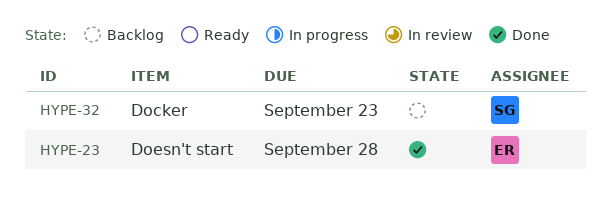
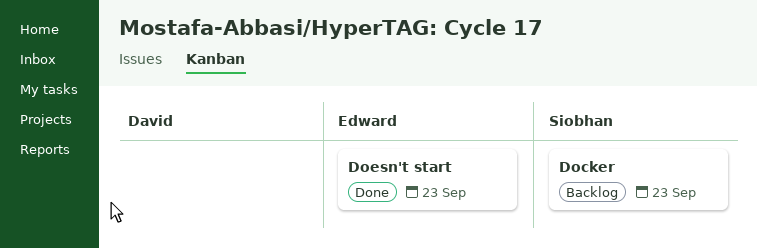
Doesn't start, due: Sep 28 -> Sep 23

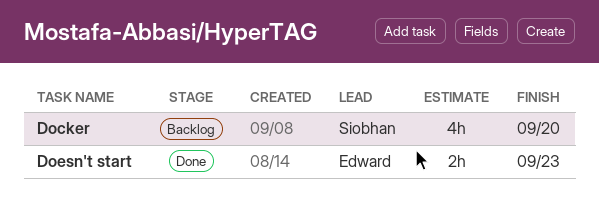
Docker, due: Sep 23 -> Sep 20

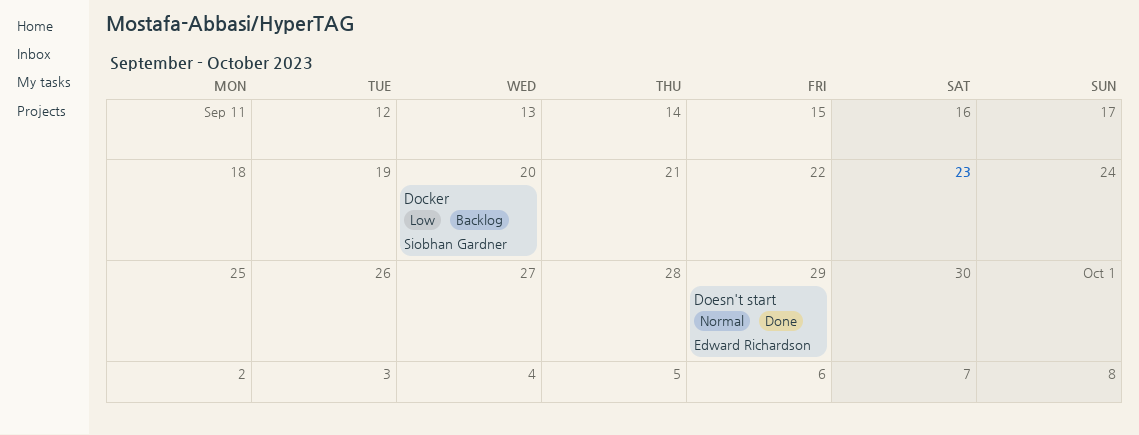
Doesn't start, due: Sep 23 -> Sep 29

